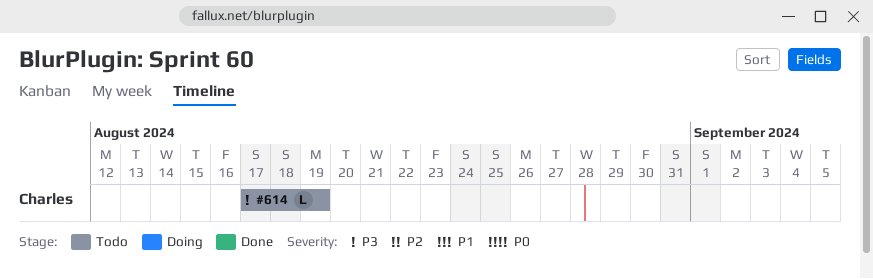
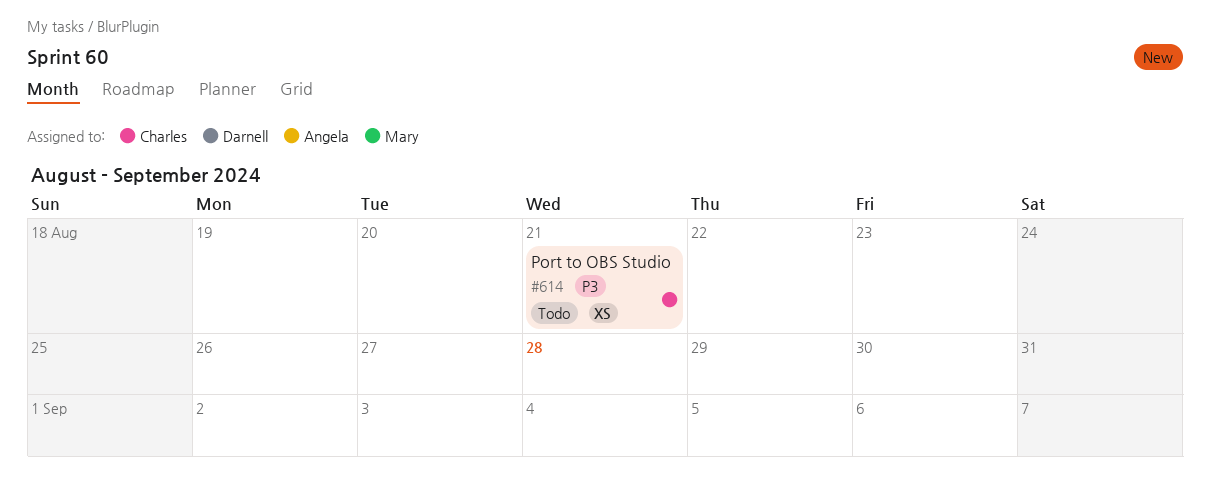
#614, estimate: L -> XS
#614, due: Aug 19 -> Aug 21

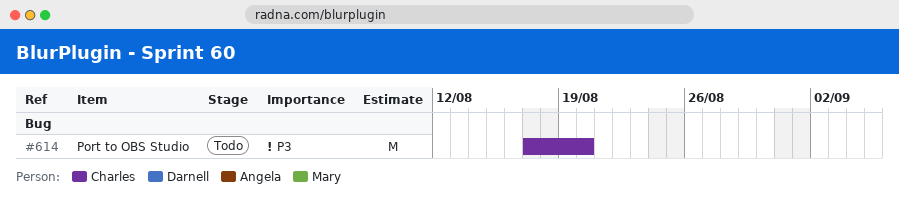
#614, estimate: XS -> M
#614, due: Aug 21 -> Aug 20

